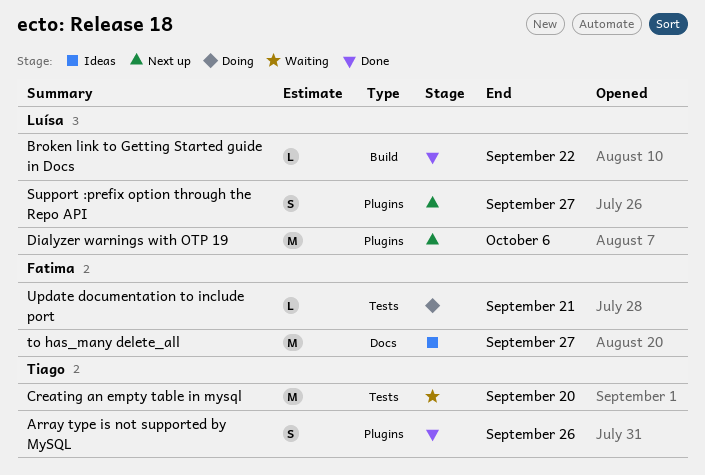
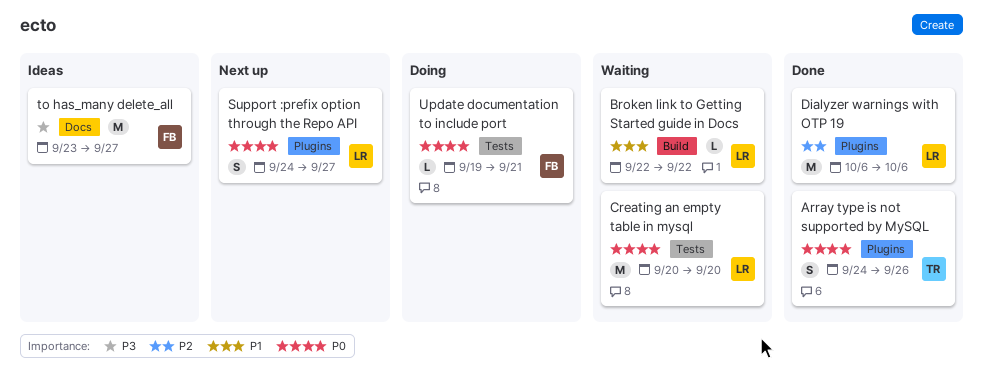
Broken link to Getting Started guide in Docs, status: Done -> Waiting
Creating an empty table in mysql, owner: Tiago -> Luísa
Dialyzer warnings with OTP 19, status: Next up -> Done

